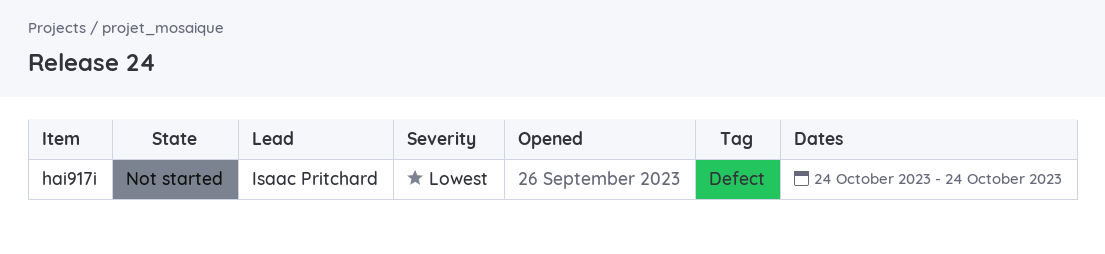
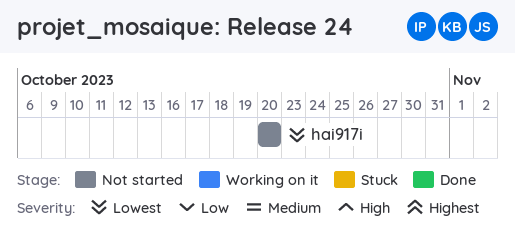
hai917i, start: Oct 24 -> Oct 20
hai917i, due: Oct 24 -> Oct 20

